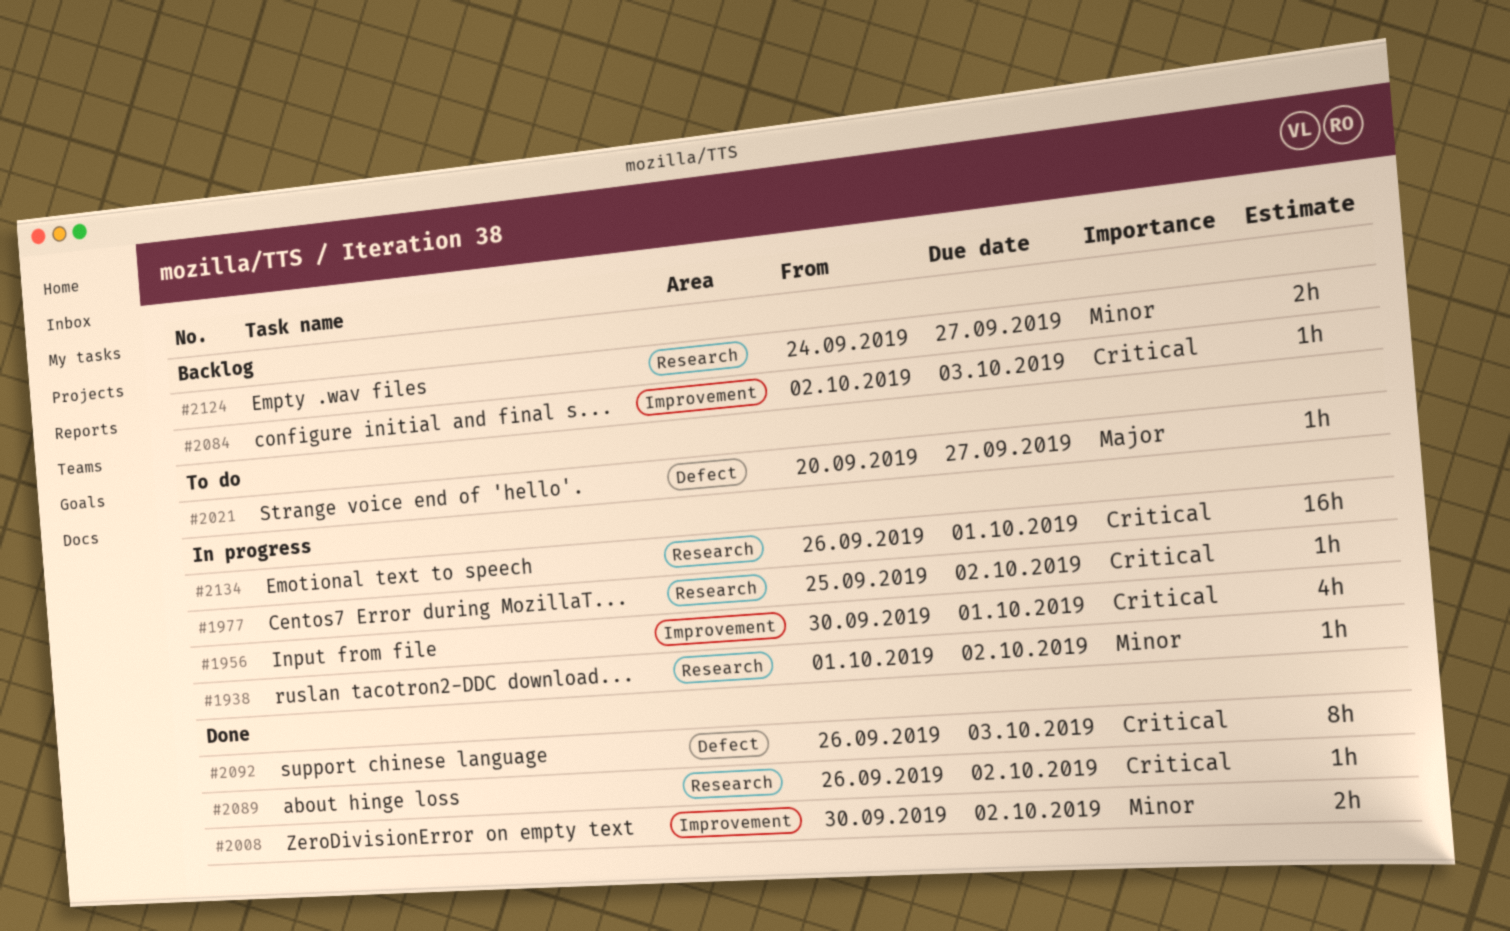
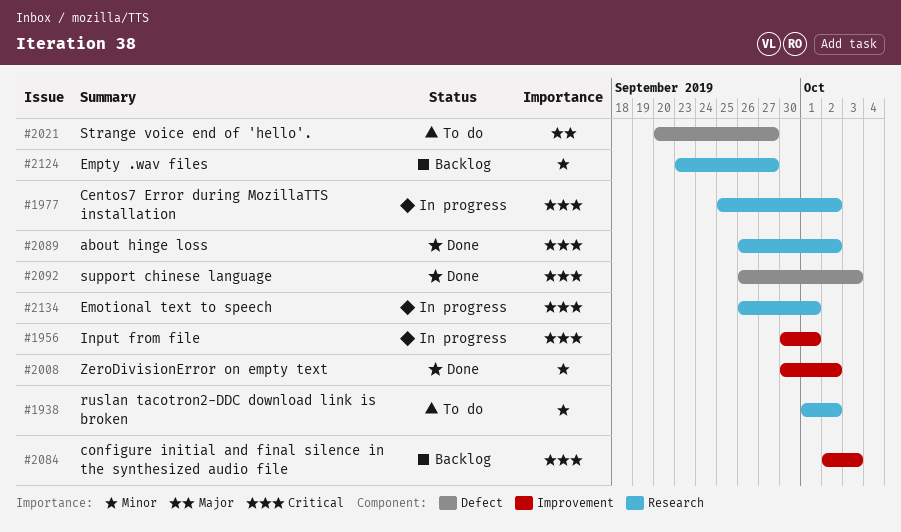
#1938, status: In progress -> To do
#2124, start: Sep 24 -> Sep 23

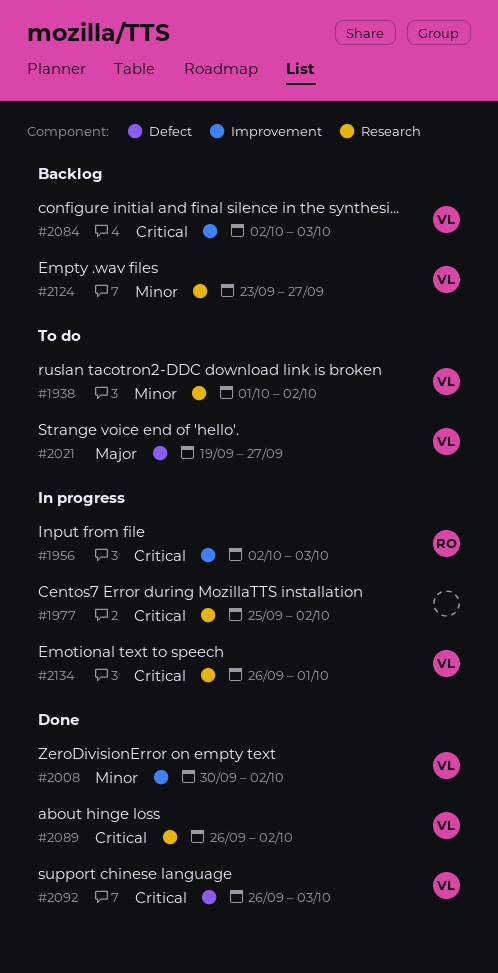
#1956, start: Sep 30 -> Oct 2
#1956, due: Oct 1 -> Oct 3
#2021, start: Sep 20 -> Sep 19

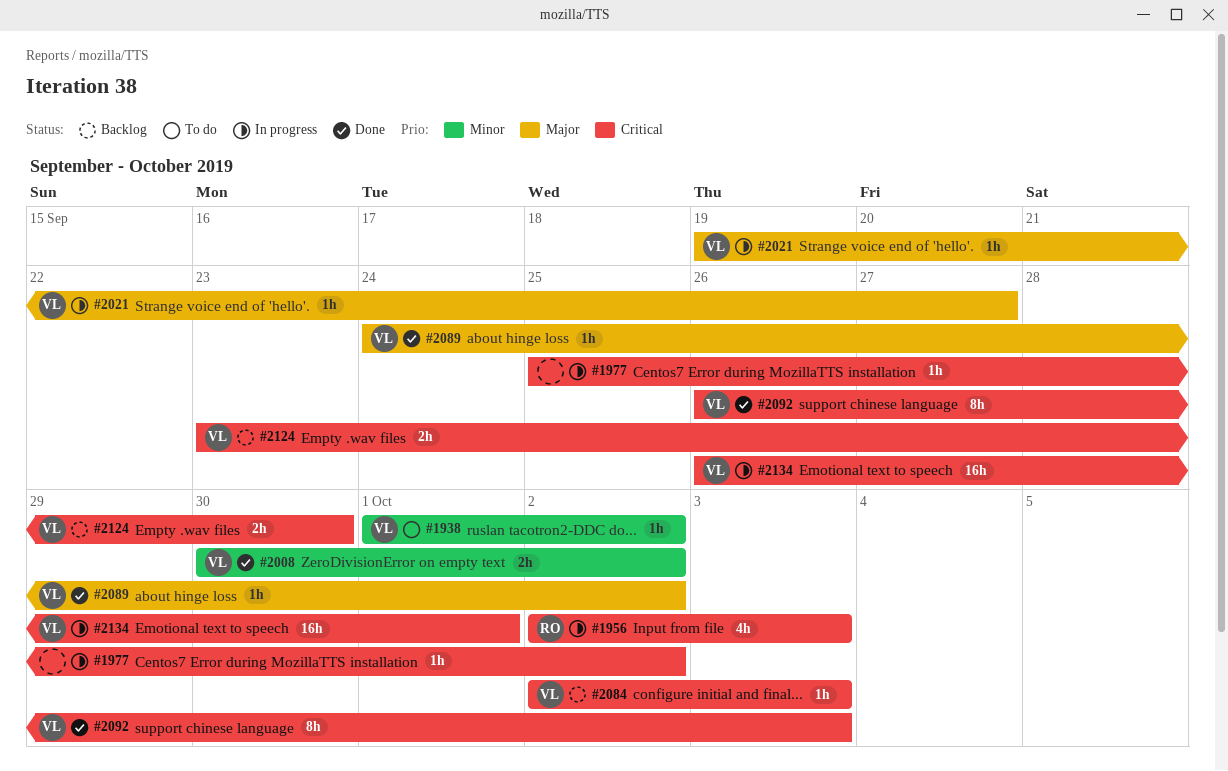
#2021, status: To do -> In progress
#2089, priority: Critical -> Major
#2089, start: Sep 26 -> Sep 24
#2124, priority: Minor -> Critical
#2124, due: Sep 27 -> Sep 30

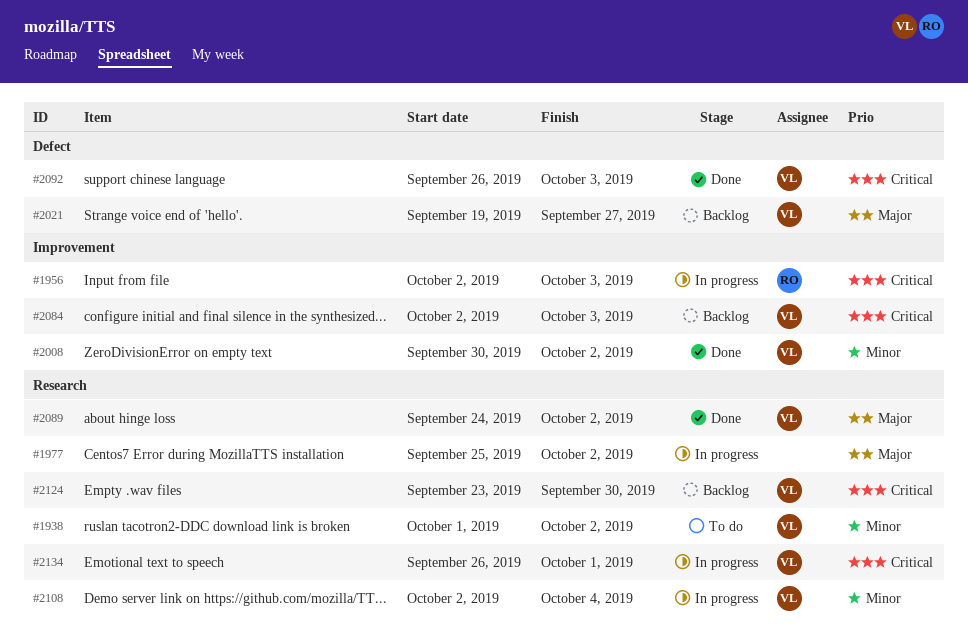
#1977, priority: Critical -> Major
#2021, status: In progress -> Backlog
#2108: none -> present

